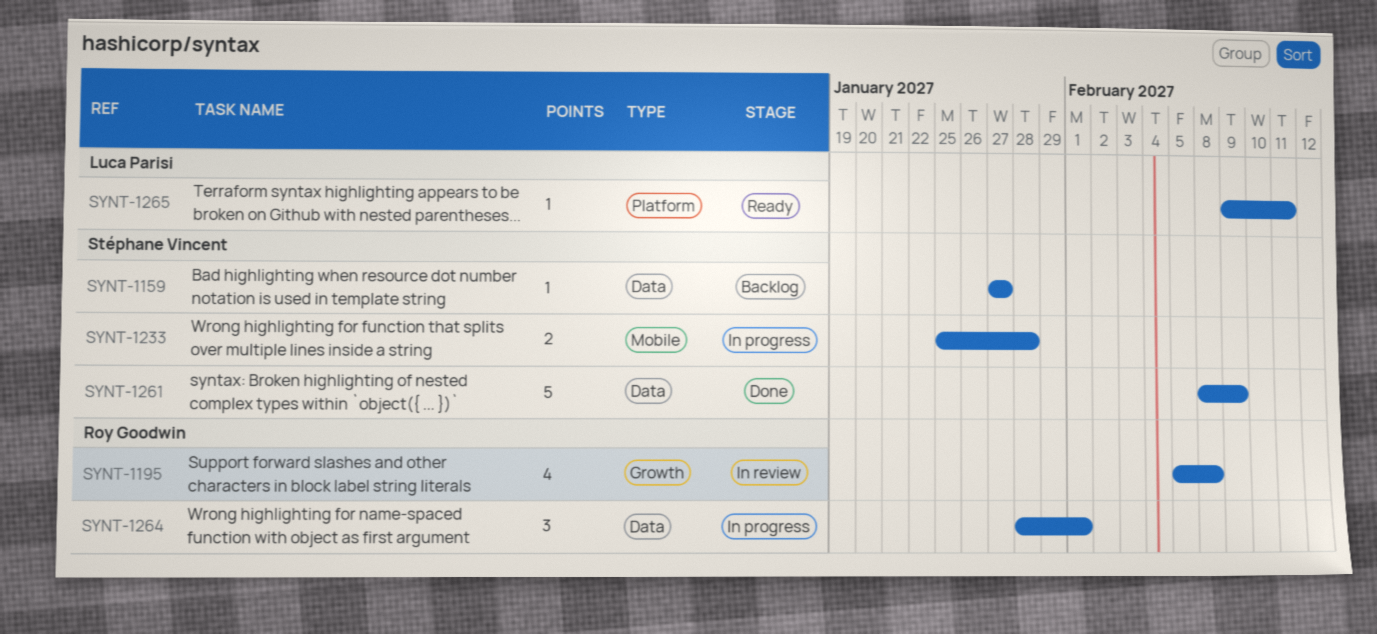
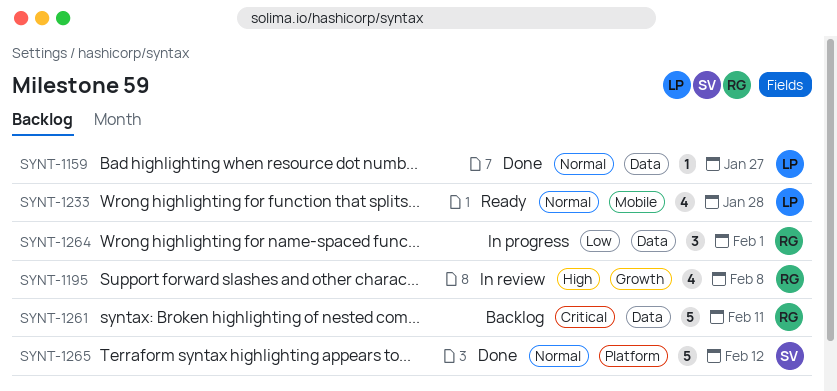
SYNT-1159, status: Backlog -> Done
SYNT-1159, owner: Stéphane Vincent -> Luca Parisi
SYNT-1233, status: In progress -> Ready
SYNT-1233, owner: Stéphane Vincent -> Luca Parisi
SYNT-1233, estimate: 2 -> 4
SYNT-1261, status: Done -> Backlog
SYNT-1261, owner: Stéphane Vincent -> Roy Goodwin
SYNT-1261, due: Feb 9 -> Feb 11
SYNT-1265, status: Ready -> Done
SYNT-1265, owner: Luca Parisi -> Stéphane Vincent
SYNT-1265, estimate: 1 -> 5
SYNT-1265, due: Feb 11 -> Feb 12

